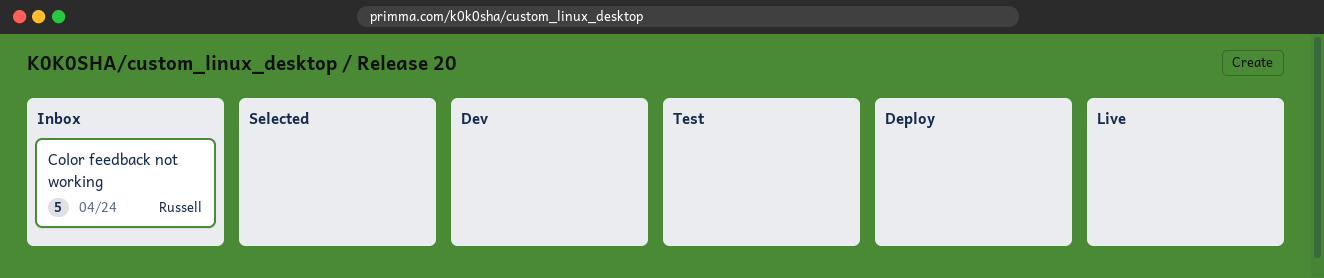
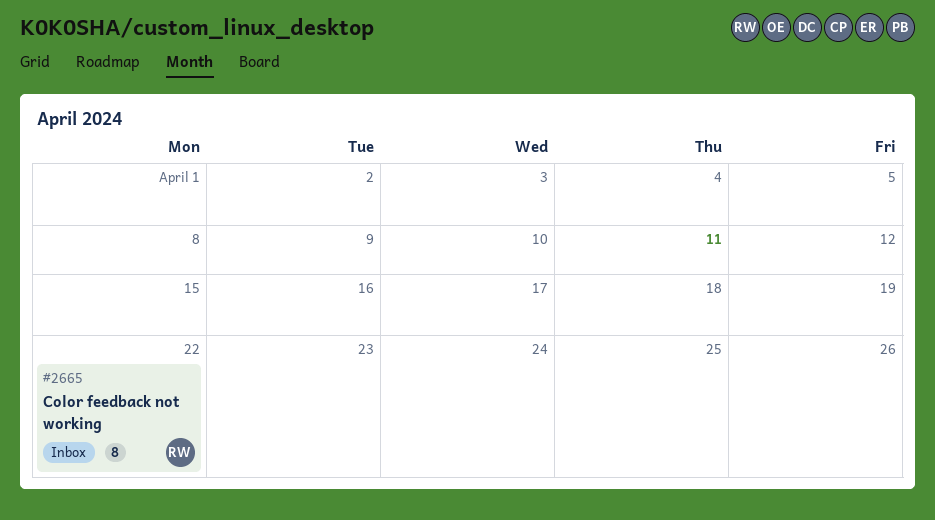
Color feedback not working, estimate: 5 -> 8
Color feedback not working, due: Apr 24 -> Apr 22

